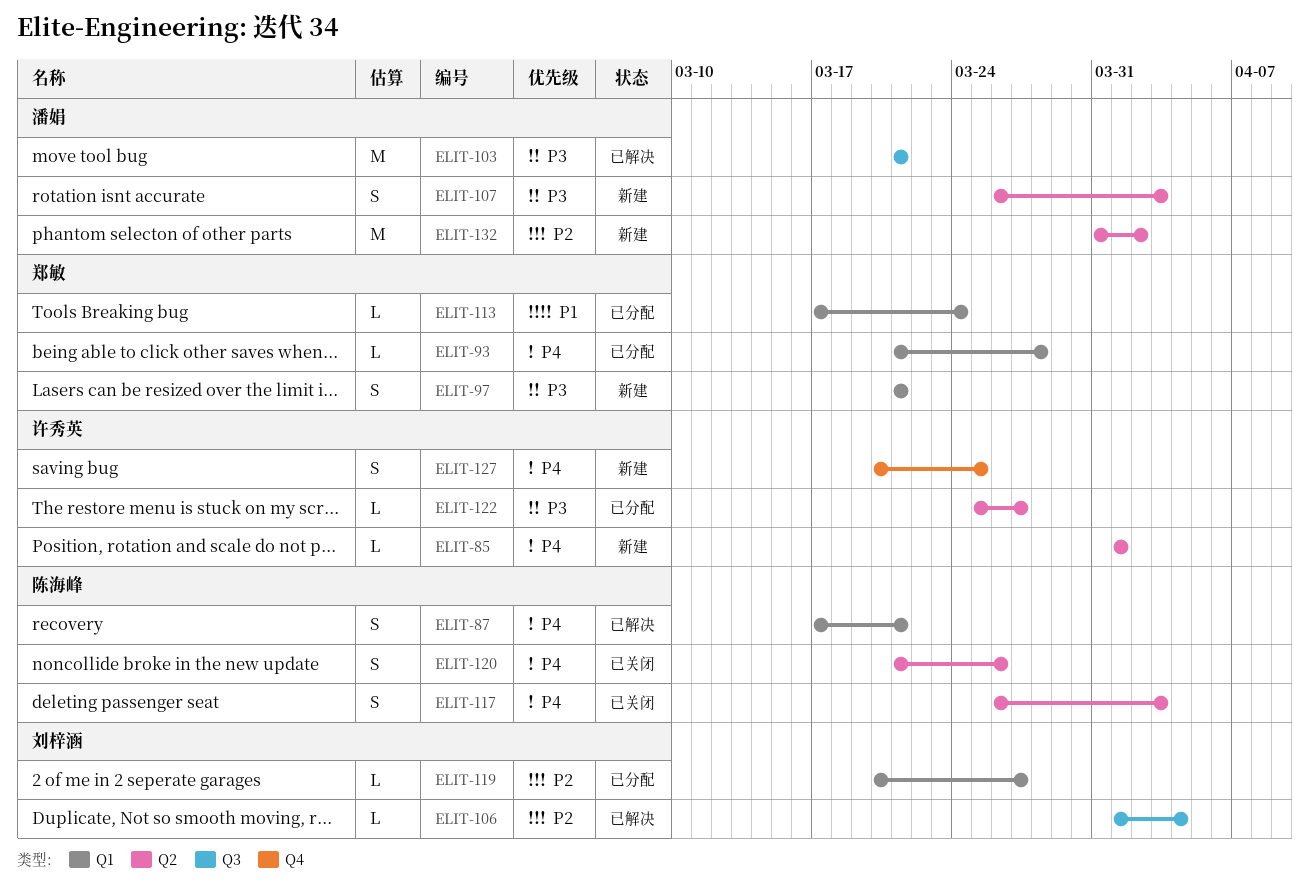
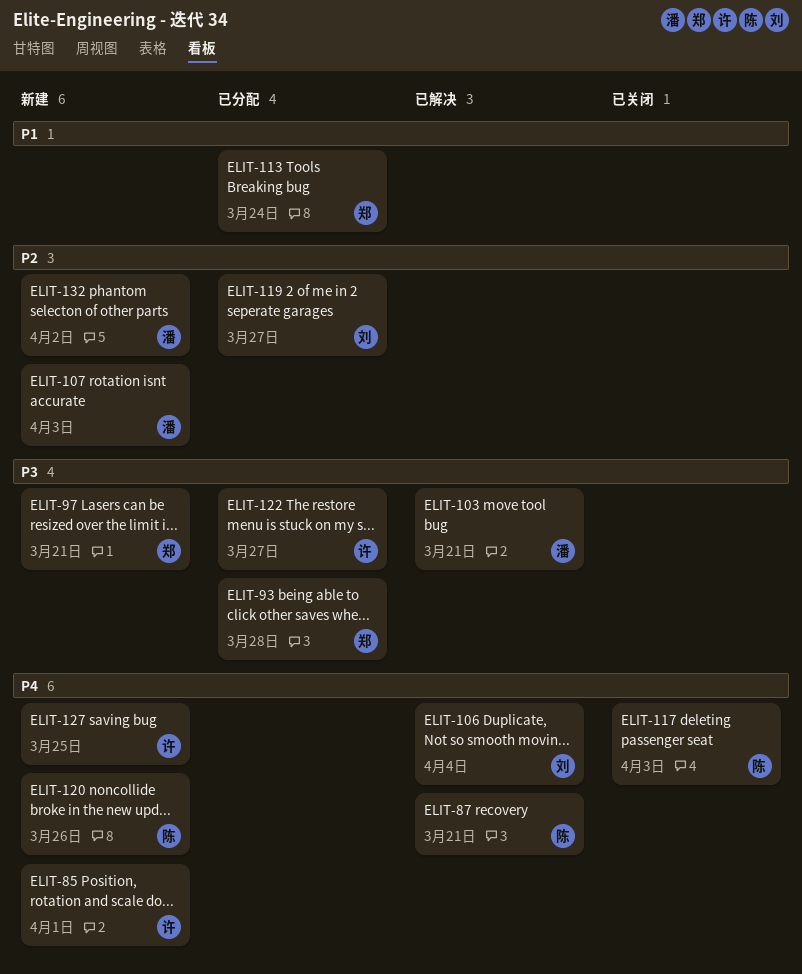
ELIT-93, priority: P4 -> P3
ELIT-106, priority: P2 -> P4
ELIT-107, priority: P3 -> P2
ELIT-120, status: 已关闭 -> 新建

